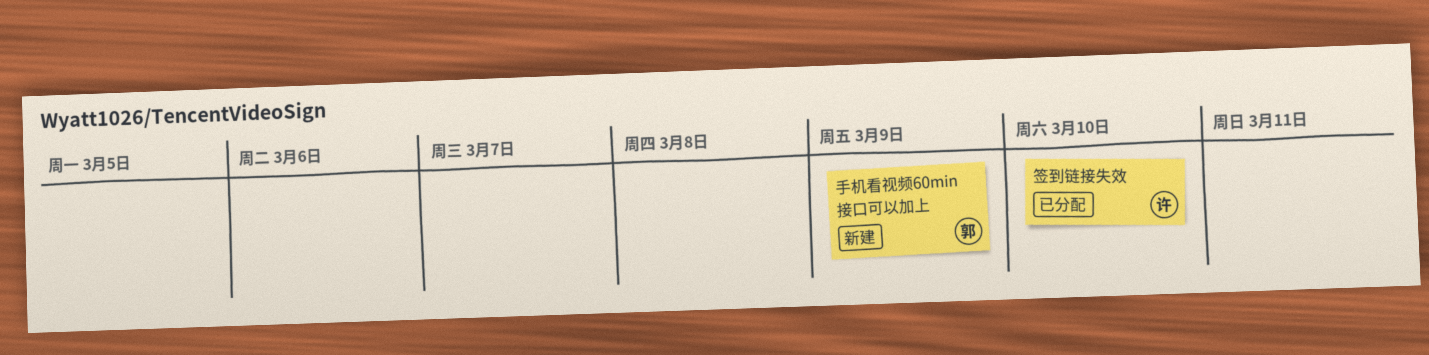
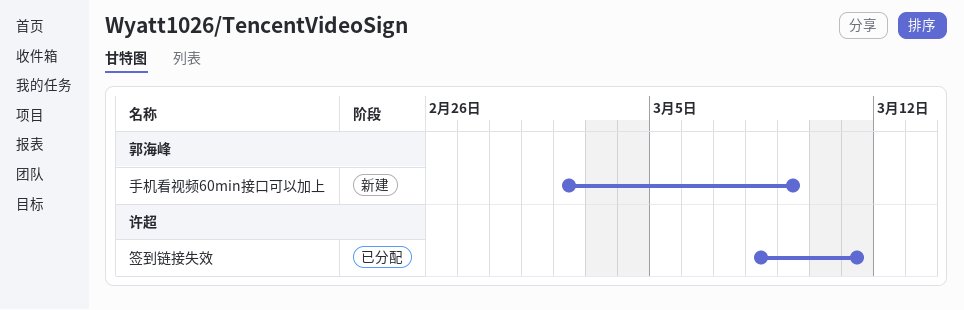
签到链接失效, due: Mar 10 -> Mar 11

